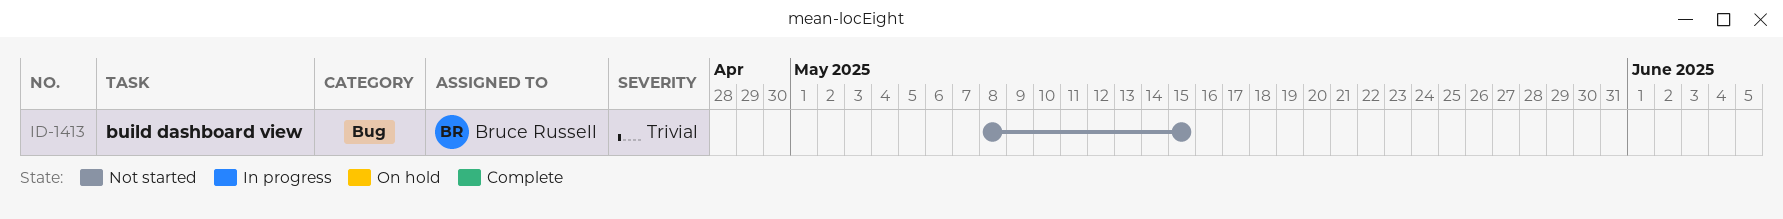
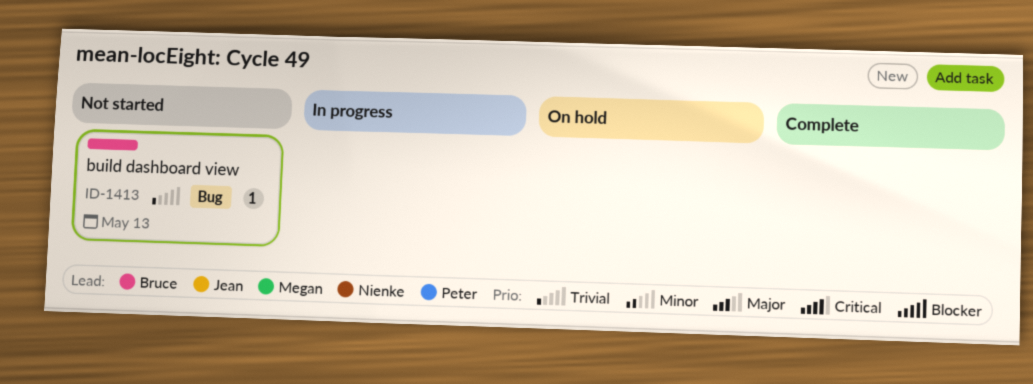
ID-1413, due: May 15 -> May 13

